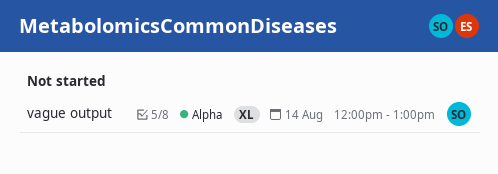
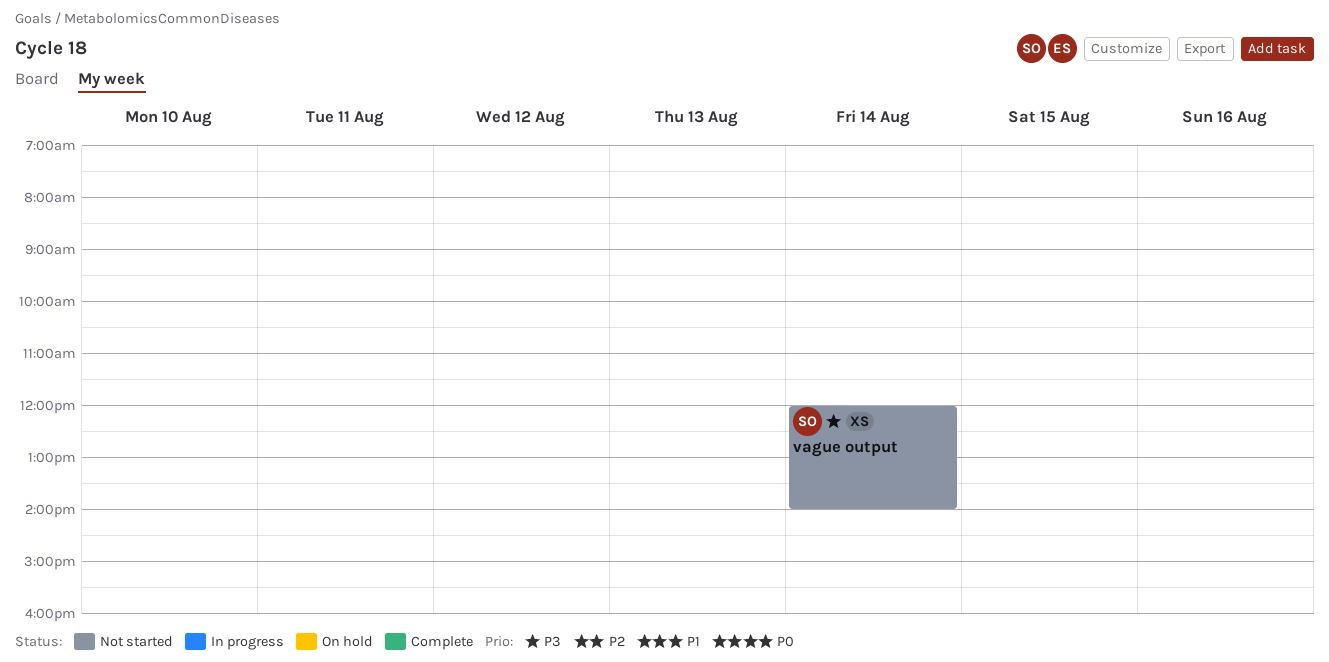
vague output, estimate: XL -> XS
vague output, ends: 13:00 -> 14:00

